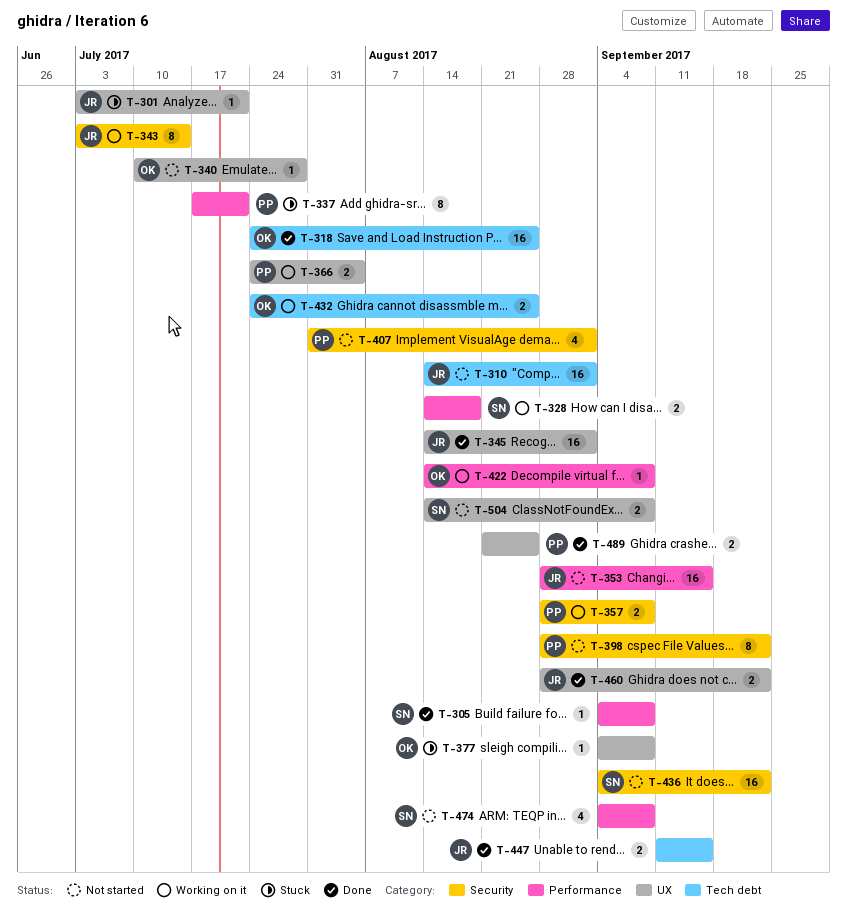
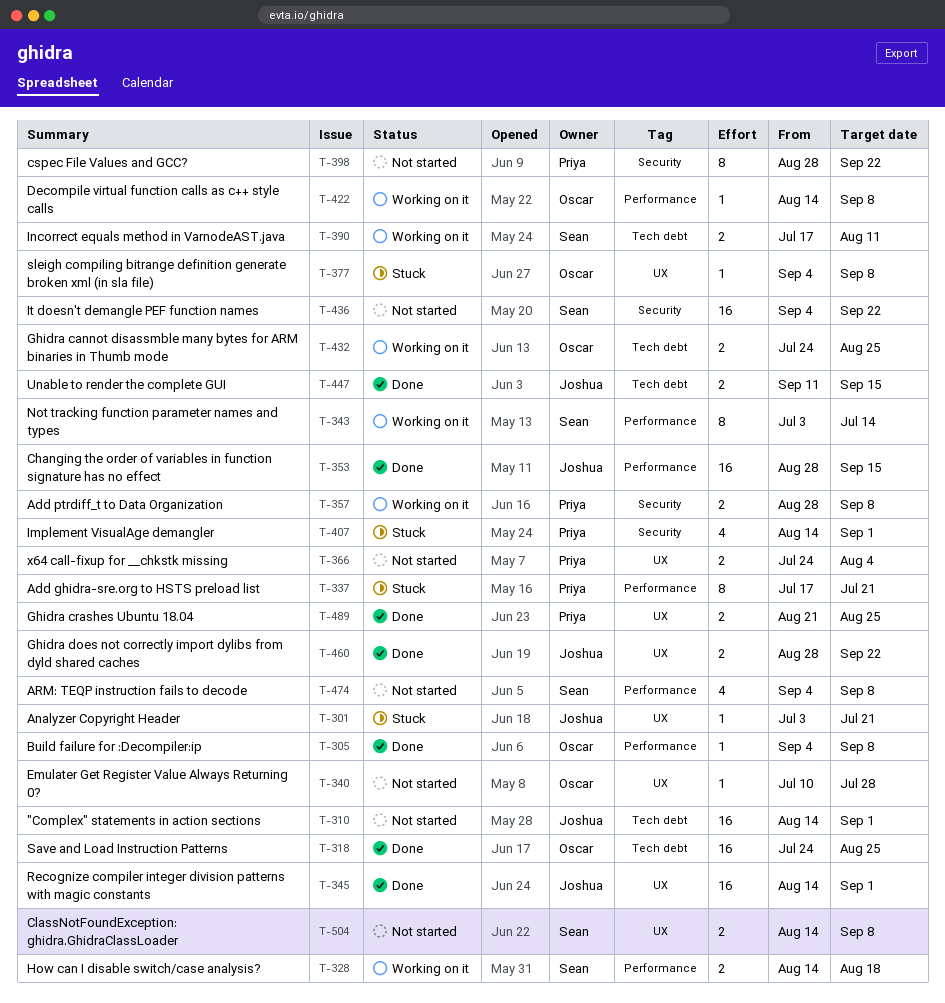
T-305, owner: Sean -> Oscar
T-343, owner: Joshua -> Sean
T-343, label: Security -> Performance
T-353, status: Not started -> Done
T-366, status: Working on it -> Not started
T-390: none -> present
T-407, status: Not started -> Stuck
T-407, start: Jul 31 -> Aug 14

